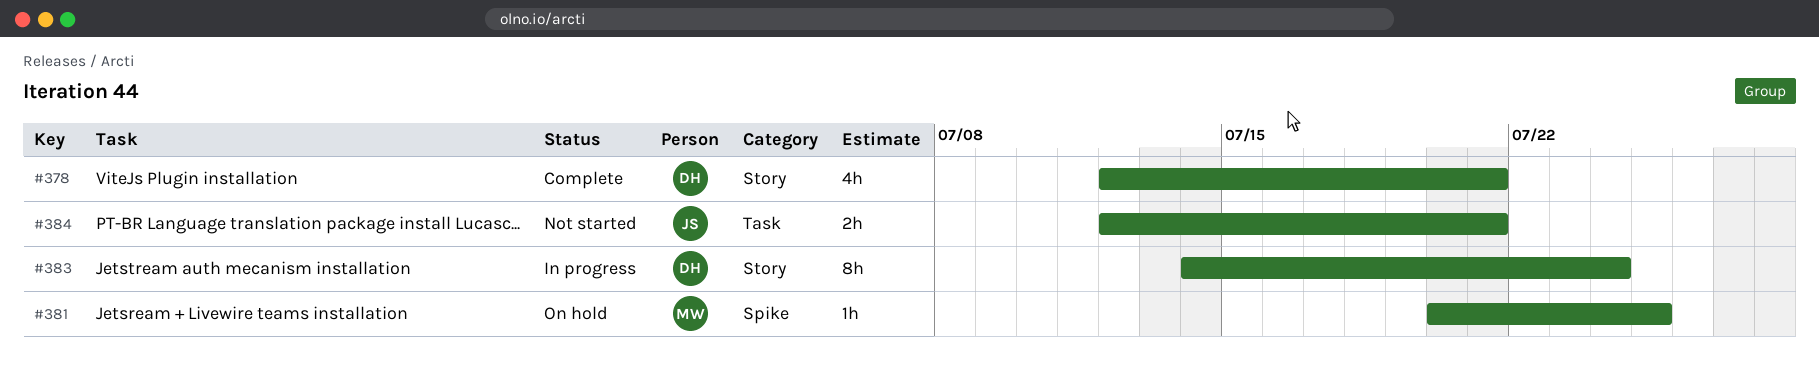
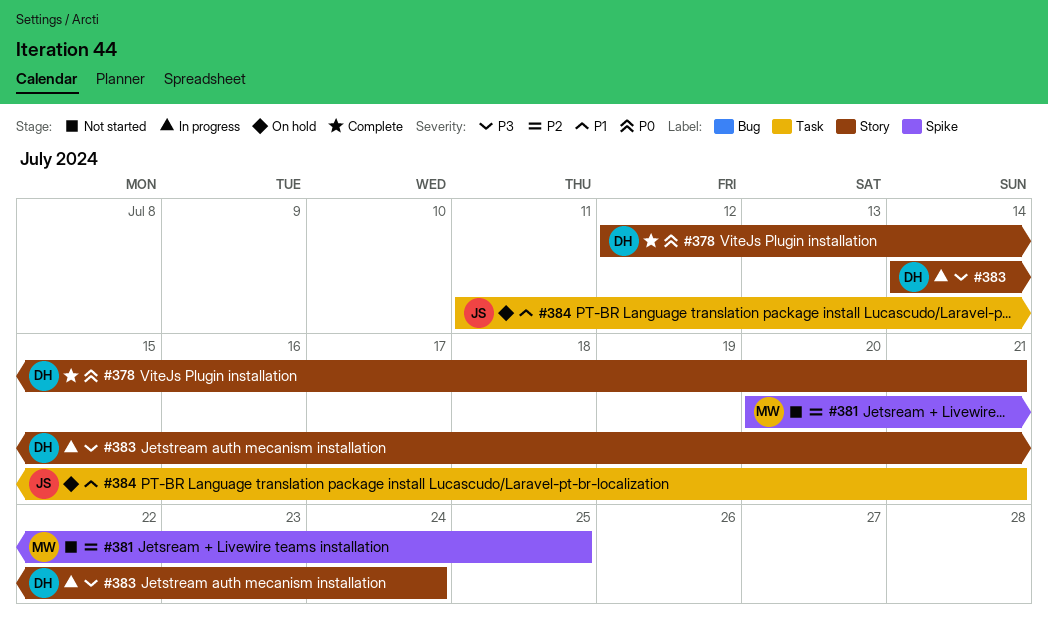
#381, status: On hold -> Not started
#384, status: Not started -> On hold
#384, start: Jul 12 -> Jul 11

